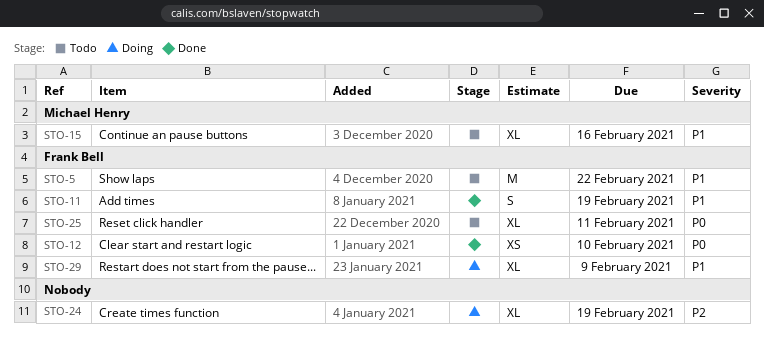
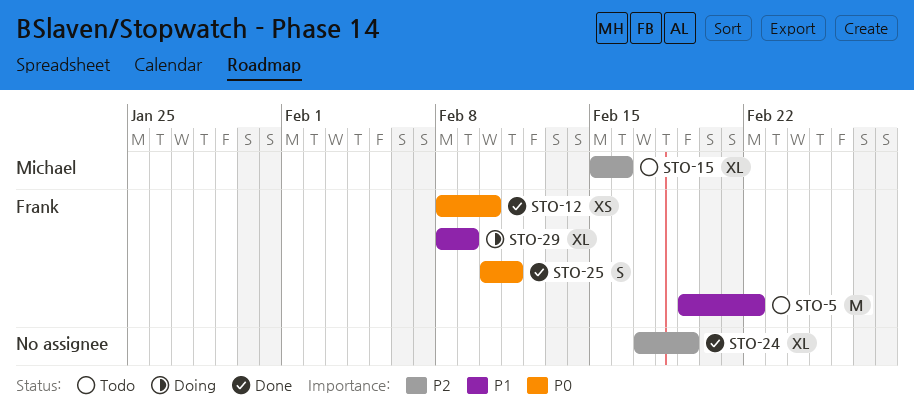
STO-11: present -> none
STO-15, priority: P1 -> P2
STO-24, status: Doing -> Done
STO-25, status: Todo -> Done
STO-25, estimate: XL -> S

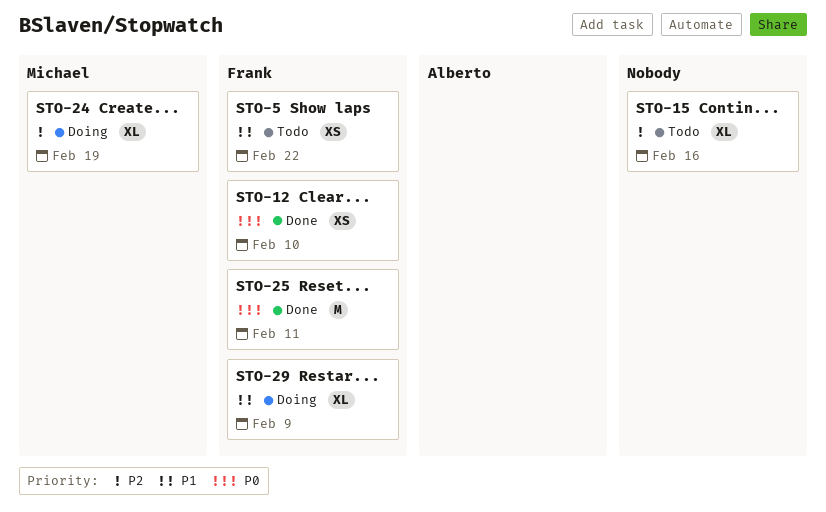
STO-5, estimate: M -> XS
STO-15, owner: Michael -> none
STO-24, status: Done -> Doing
STO-24, owner: none -> Michael
STO-25, estimate: S -> M

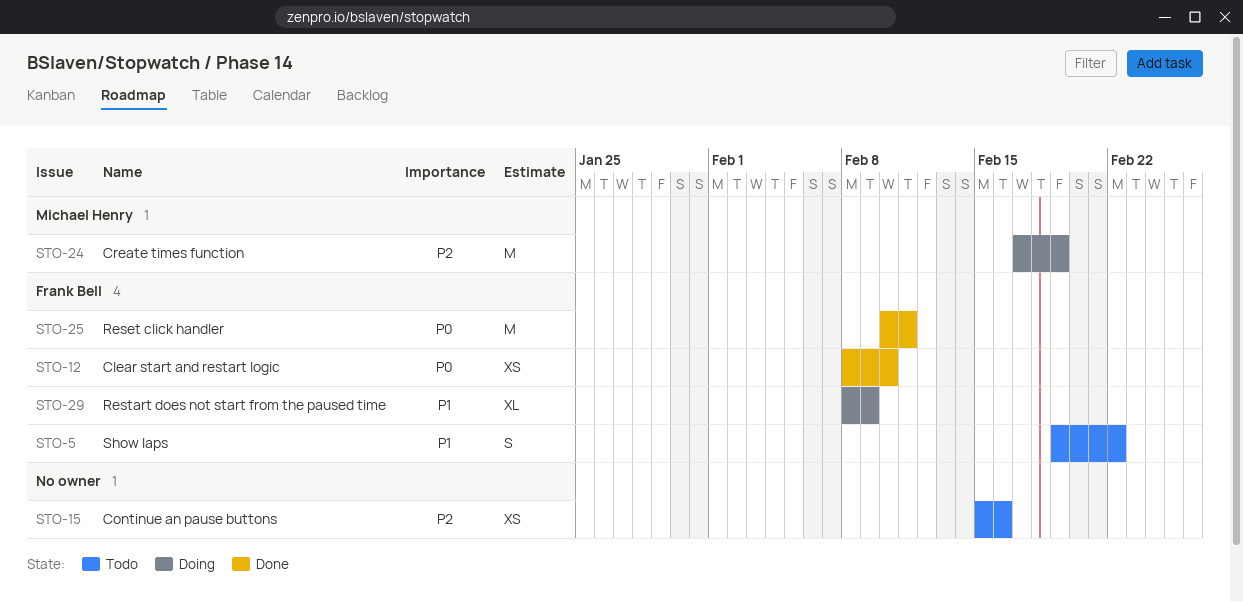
STO-5, estimate: XS -> S
STO-15, estimate: XL -> XS
STO-24, estimate: XL -> M

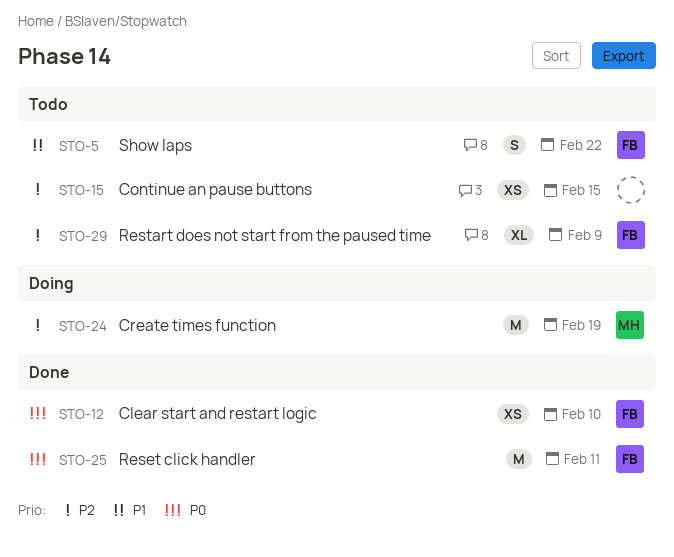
STO-15, due: Feb 16 -> Feb 15
STO-29, status: Doing -> Todo
STO-29, priority: P1 -> P2

